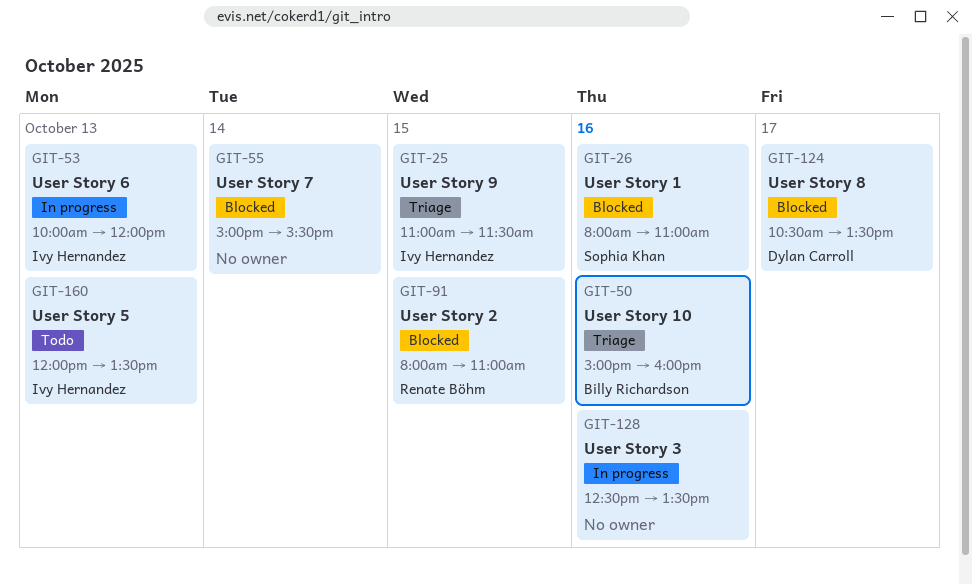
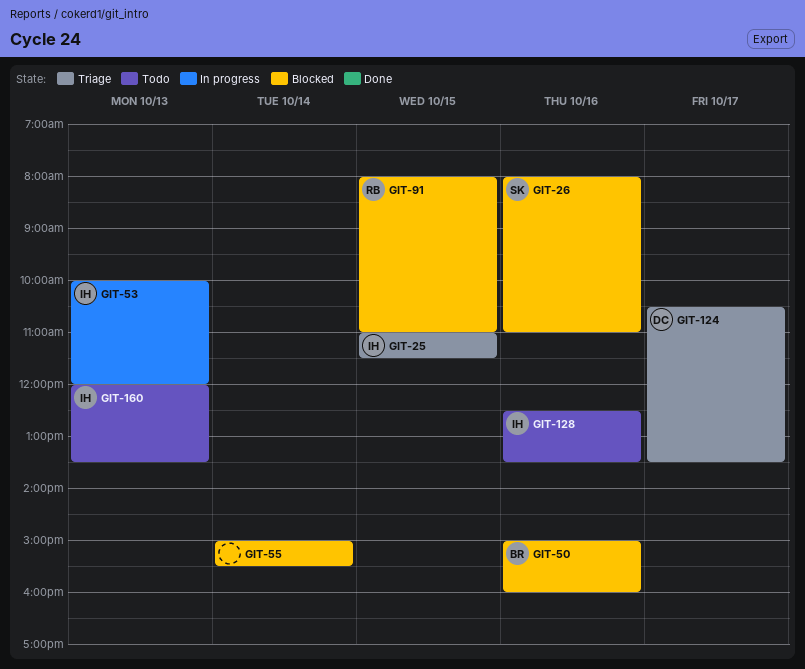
GIT-50, status: Triage -> Blocked
GIT-124, status: Blocked -> Triage
GIT-128, status: In progress -> Todo
GIT-128, owner: none -> Ivy Hernandez

